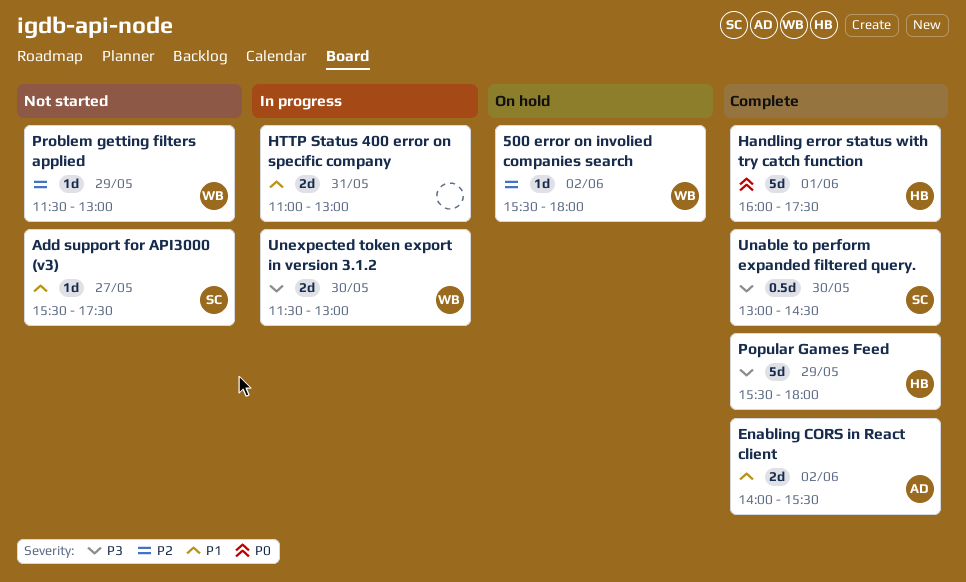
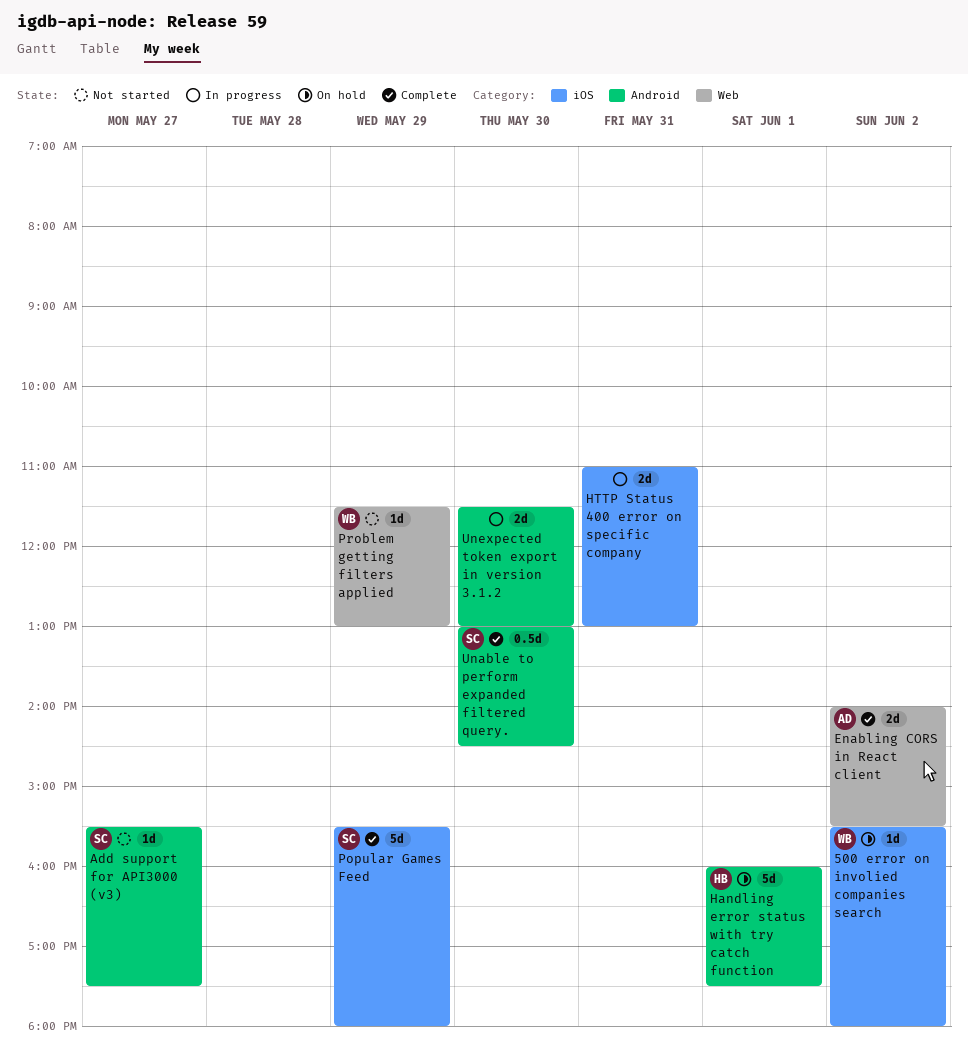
Handling error status with try catch function, status: Complete -> On hold
Popular Games Feed, owner: HB -> SC
Unexpected token export in version 3.1.2, owner: WB -> none

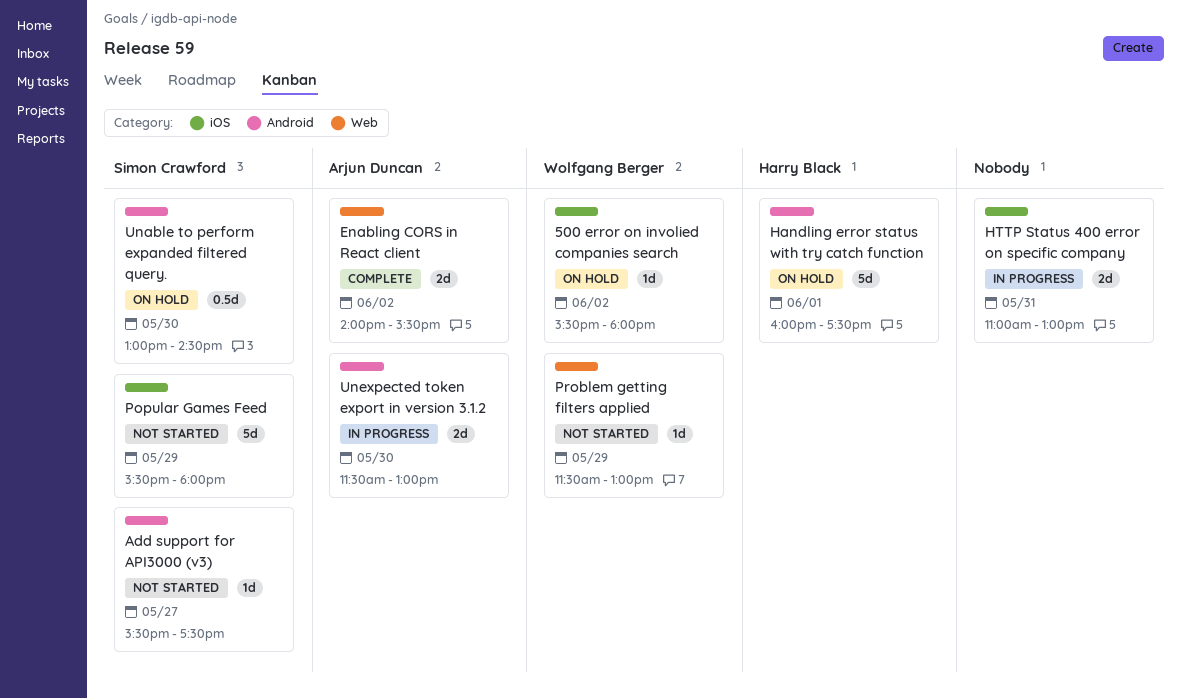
Popular Games Feed, status: Complete -> Not started
Unable to perform expanded filtered query., status: Complete -> On hold
Unexpected token export in version 3.1.2, owner: none -> Arjun Duncan

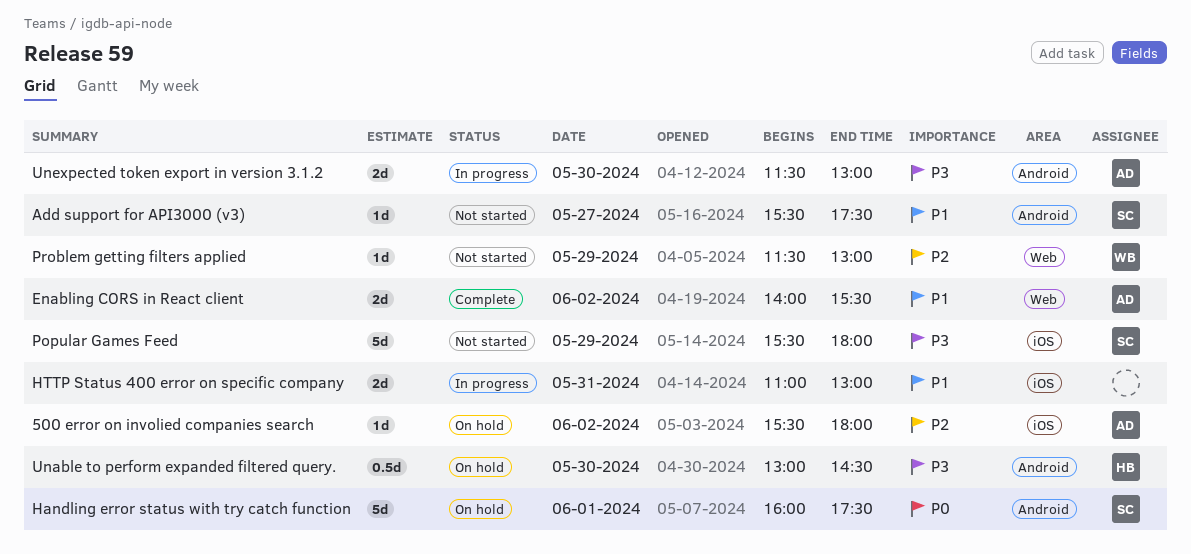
500 error on involied companies search, owner: Wolfgang Berger -> Arjun Duncan
Handling error status with try catch function, owner: Harry Black -> Simon Crawford
Unable to perform expanded filtered query., owner: Simon Crawford -> Harry Black

